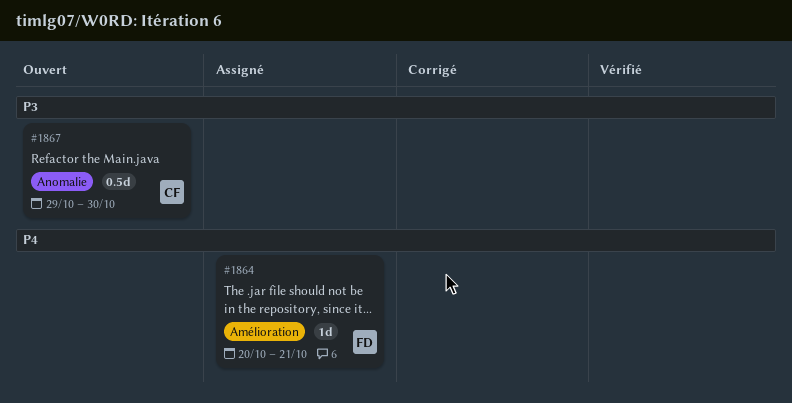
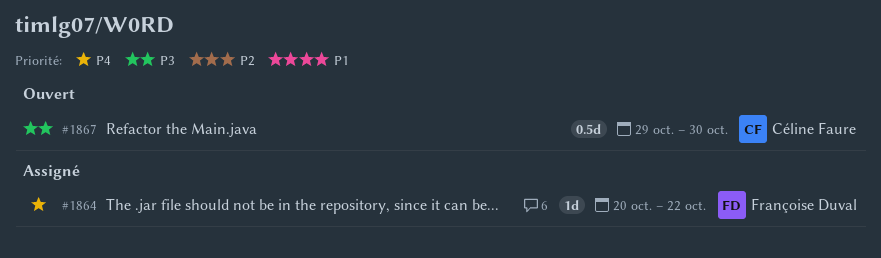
#1864, due: Oct 21 -> Oct 22

